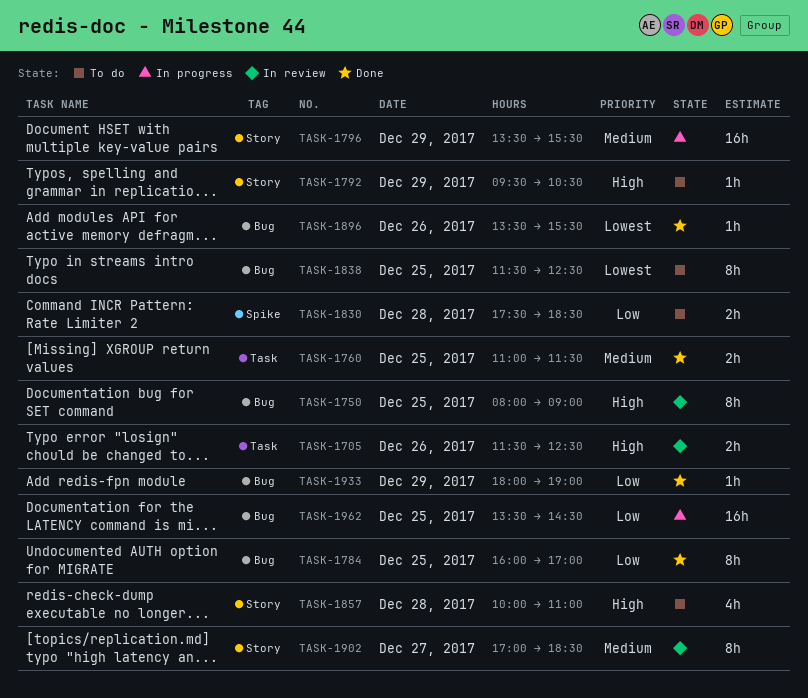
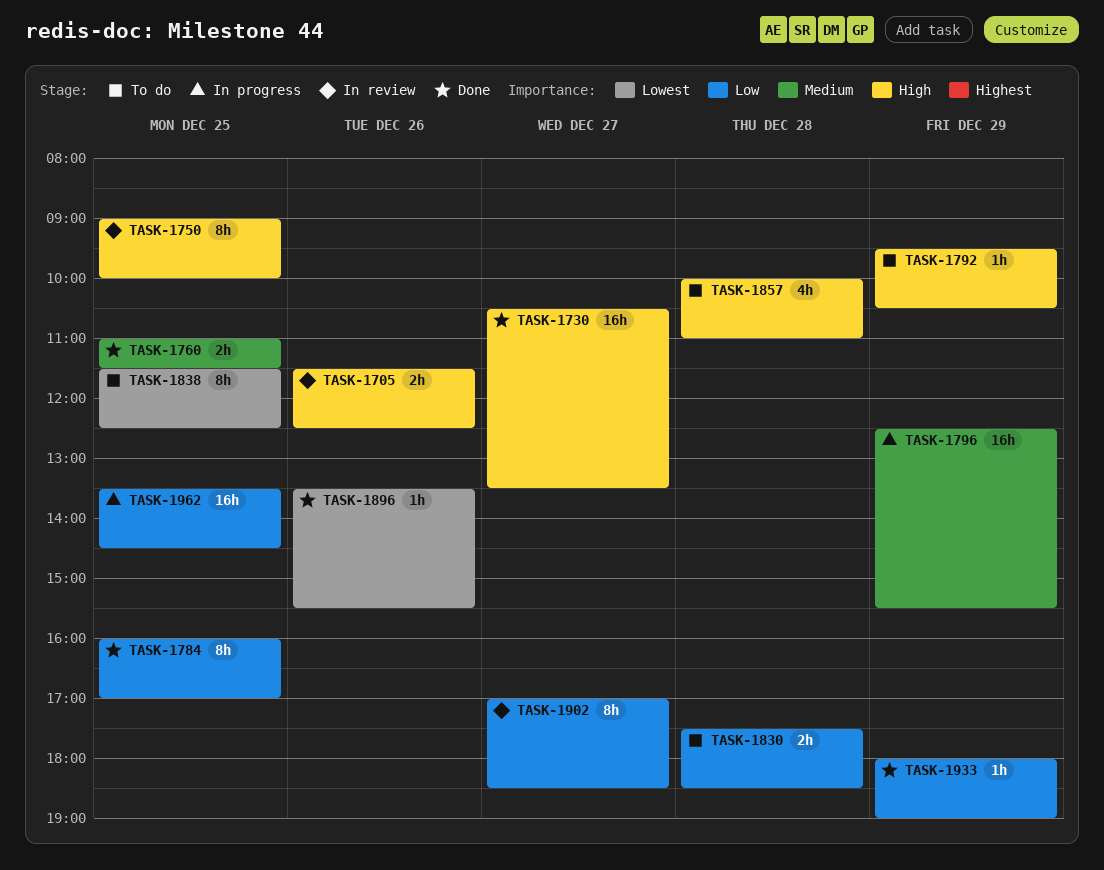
TASK-1730: none -> present
TASK-1750, begins: 08:00 -> 09:00
TASK-1750, ends: 09:00 -> 10:00
TASK-1796, begins: 13:30 -> 12:30
TASK-1902, priority: Medium -> Low

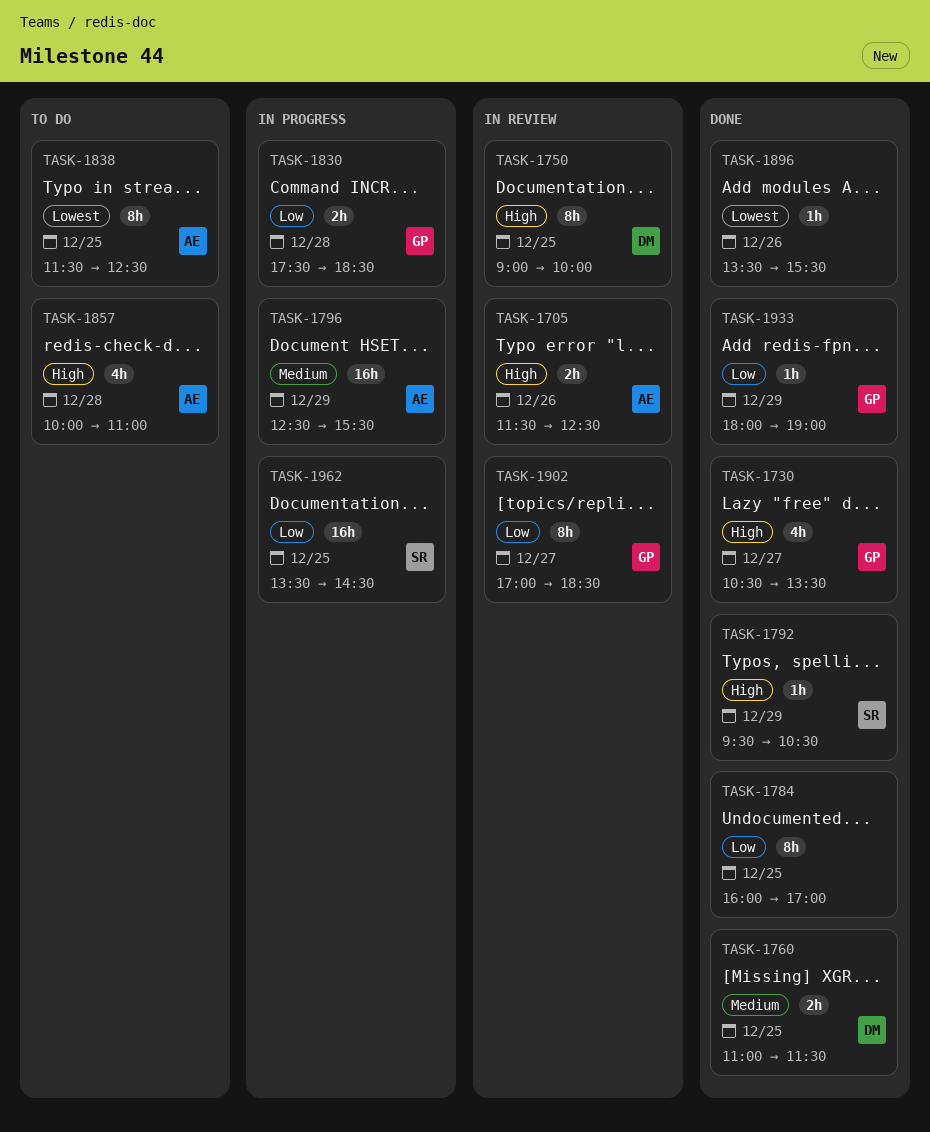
TASK-1730, estimate: 16h -> 4h
TASK-1792, status: To do -> Done
TASK-1830, status: To do -> In progress

